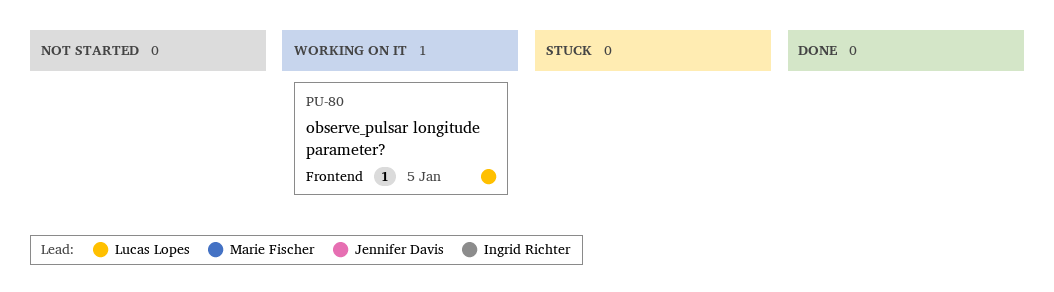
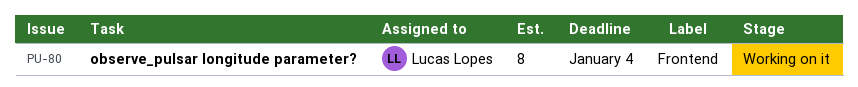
PU-80, estimate: 1 -> 8
PU-80, due: Jan 5 -> Jan 4

